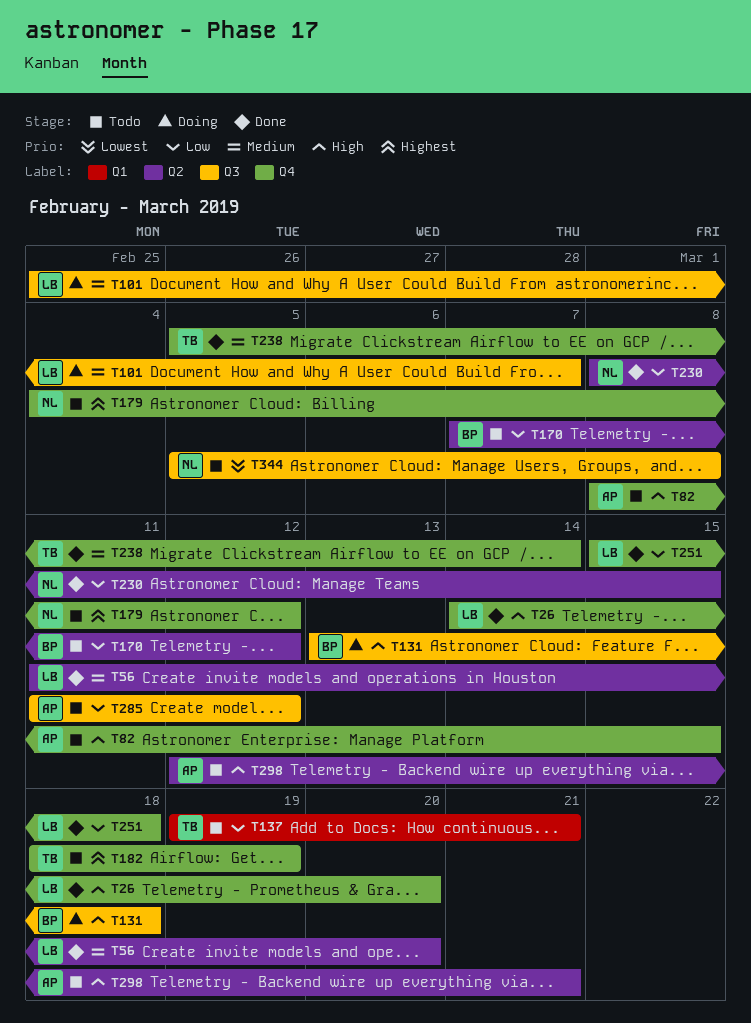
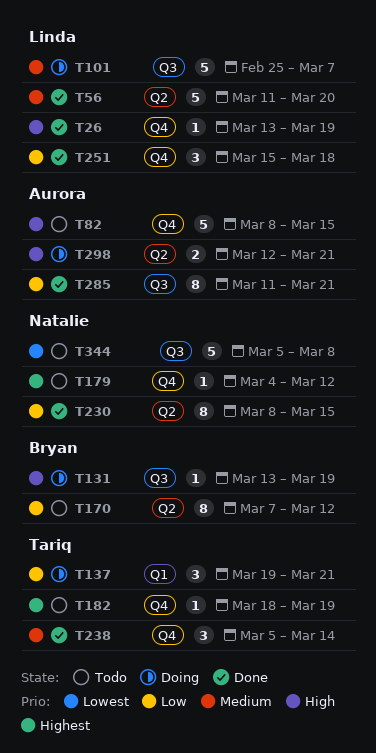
T26, start: Mar 14 -> Mar 13
T26, due: Mar 20 -> Mar 19
T131, due: Mar 18 -> Mar 19
T137, status: Todo -> Doing
T285, status: Todo -> Done
T285, due: Mar 12 -> Mar 21
T298, status: Todo -> Doing

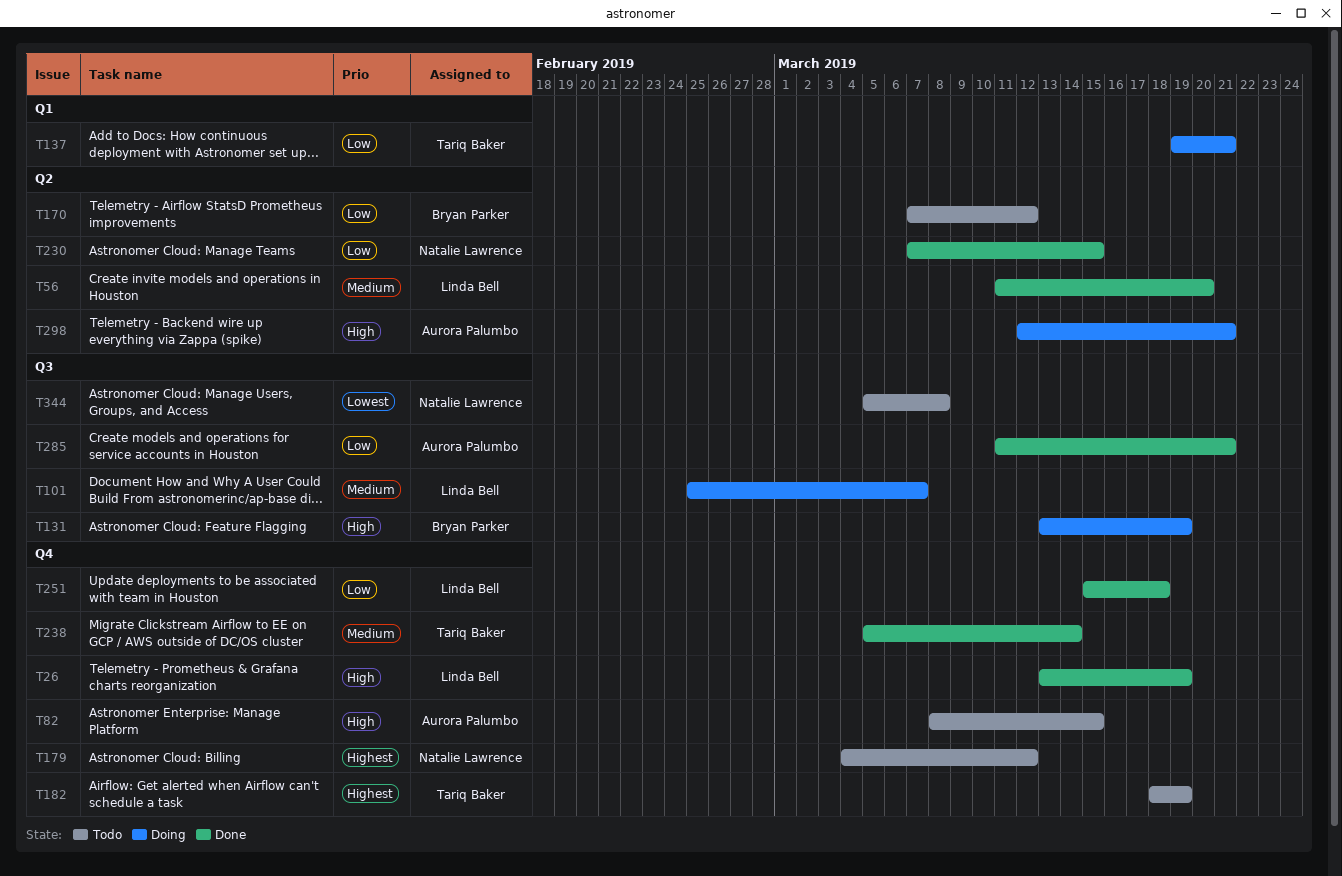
T230, start: Mar 8 -> Mar 7

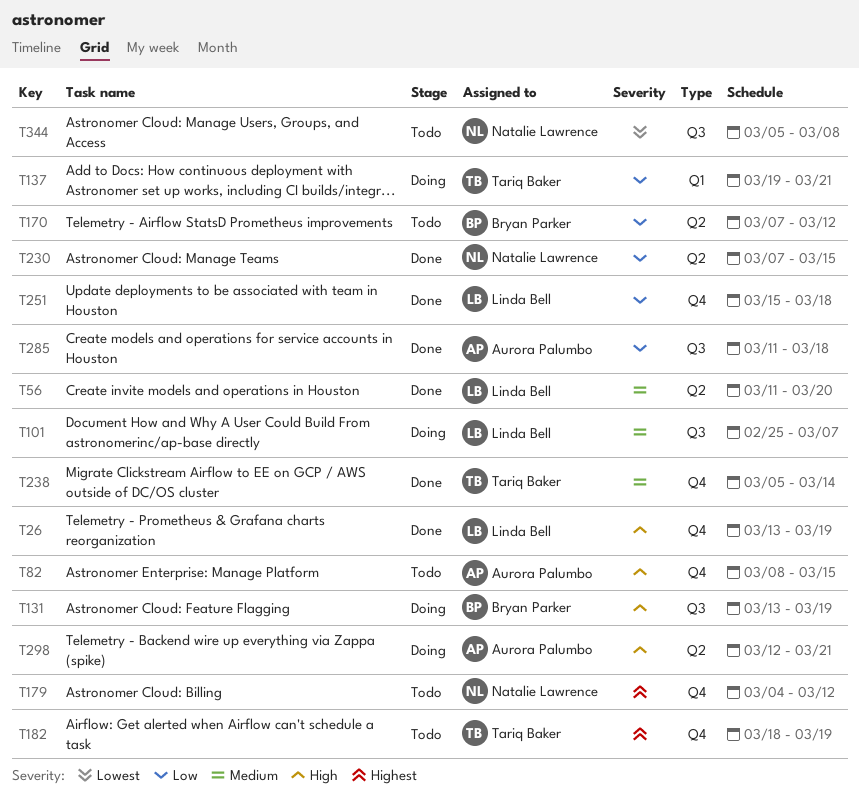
T285, due: Mar 21 -> Mar 18

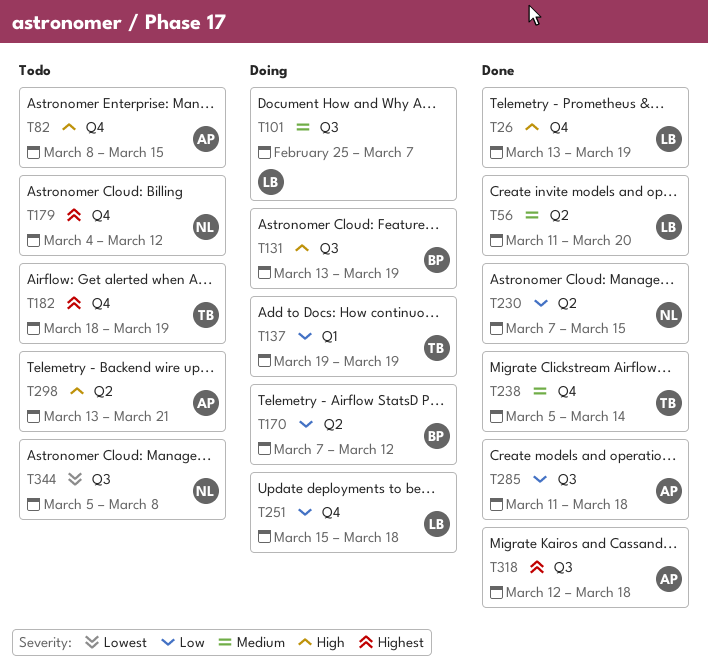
T137, due: Mar 21 -> Mar 19
T170, status: Todo -> Doing
T251, status: Done -> Doing
T298, status: Doing -> Todo
T298, start: Mar 12 -> Mar 13
T318: none -> present

